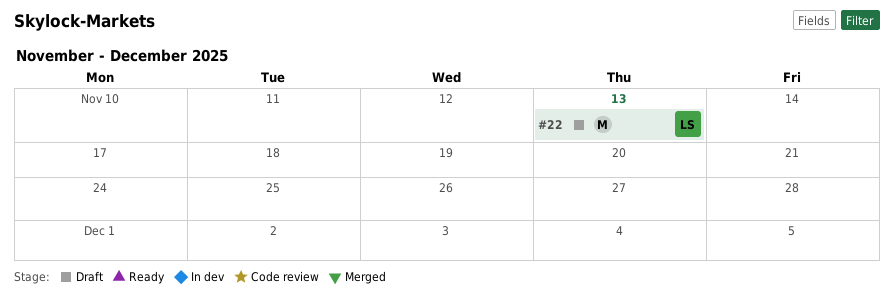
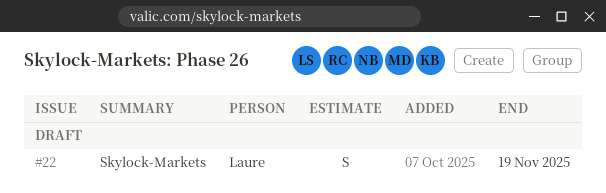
#22, estimate: M -> S
#22, due: Nov 13 -> Nov 19

